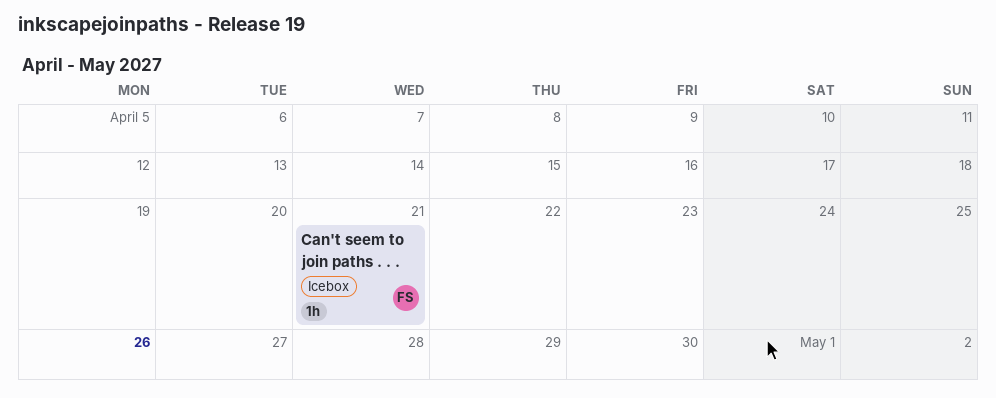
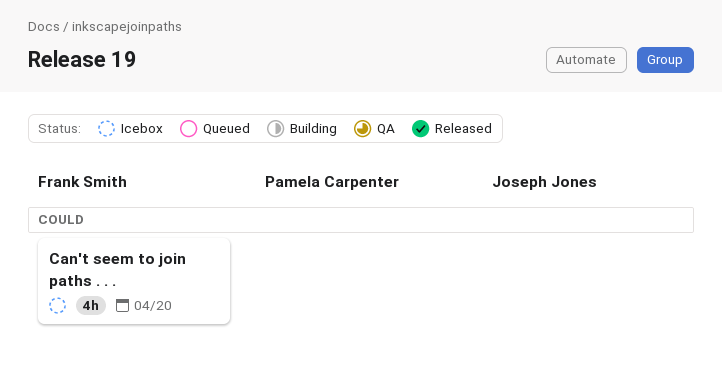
Can't seem to join paths . . ., estimate: 1h -> 4h
Can't seem to join paths . . ., due: Apr 21 -> Apr 20

